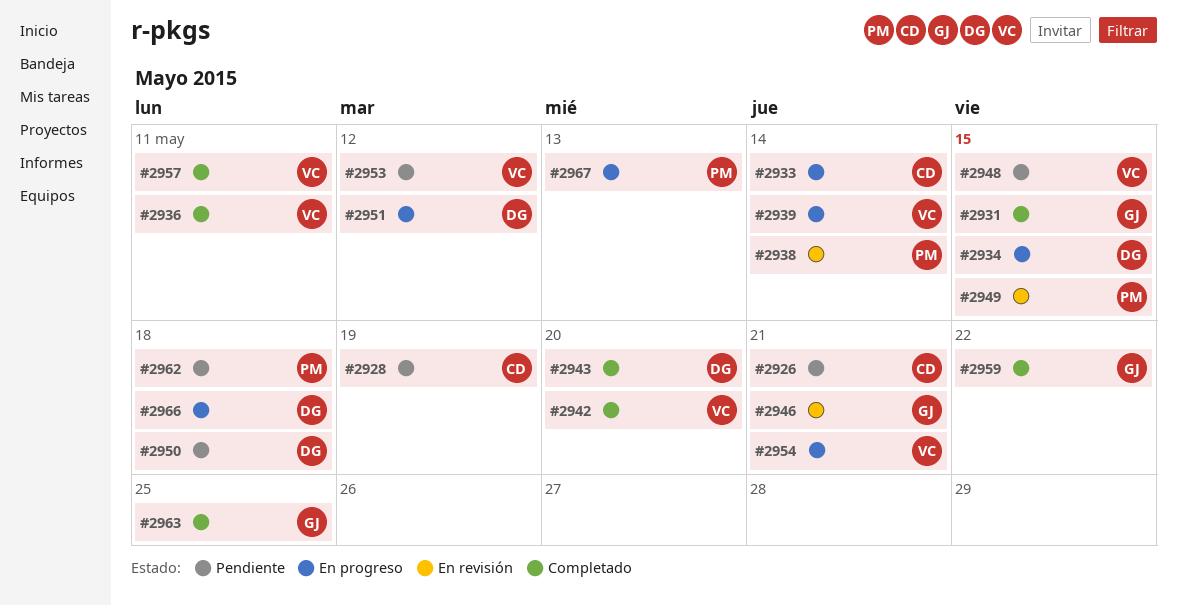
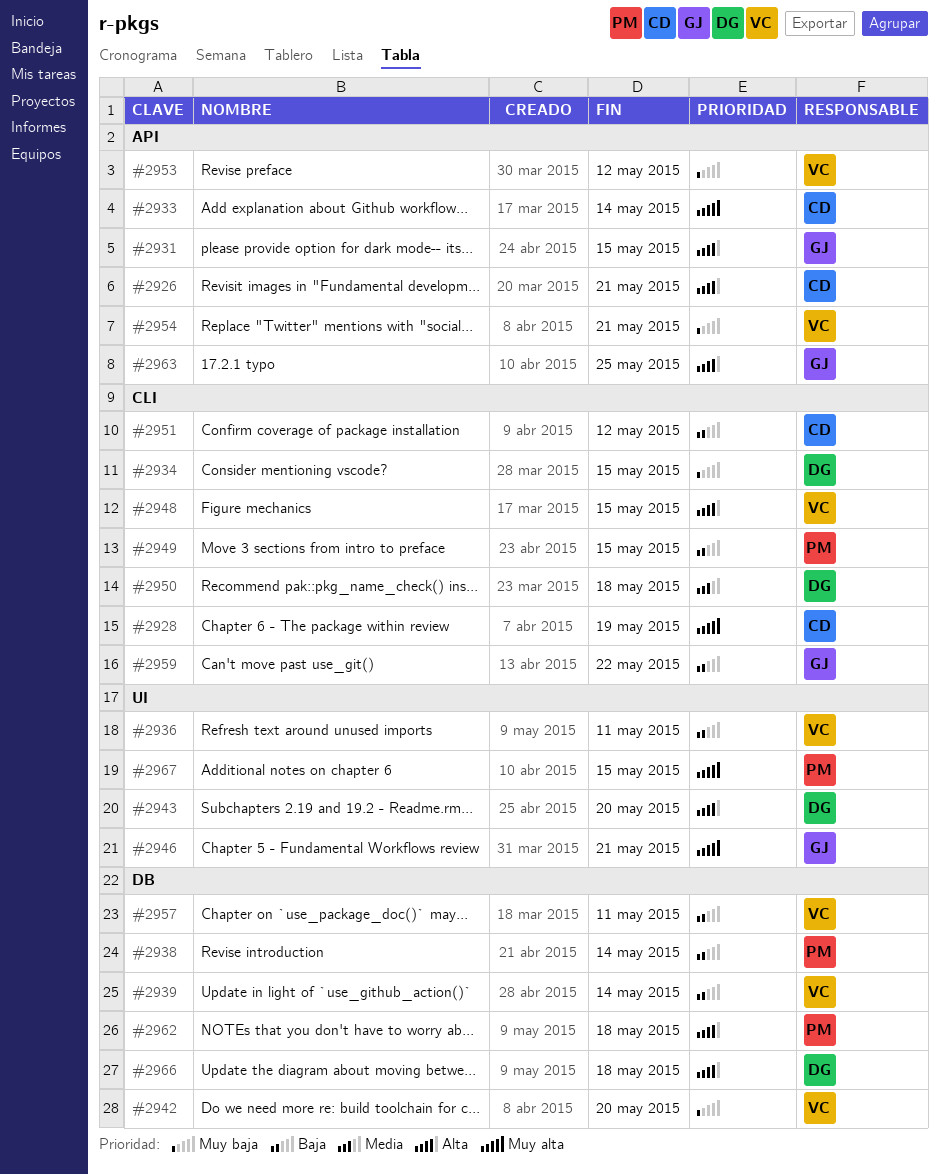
#2951, owner: DG -> CD
#2967, due: May 13 -> May 15

